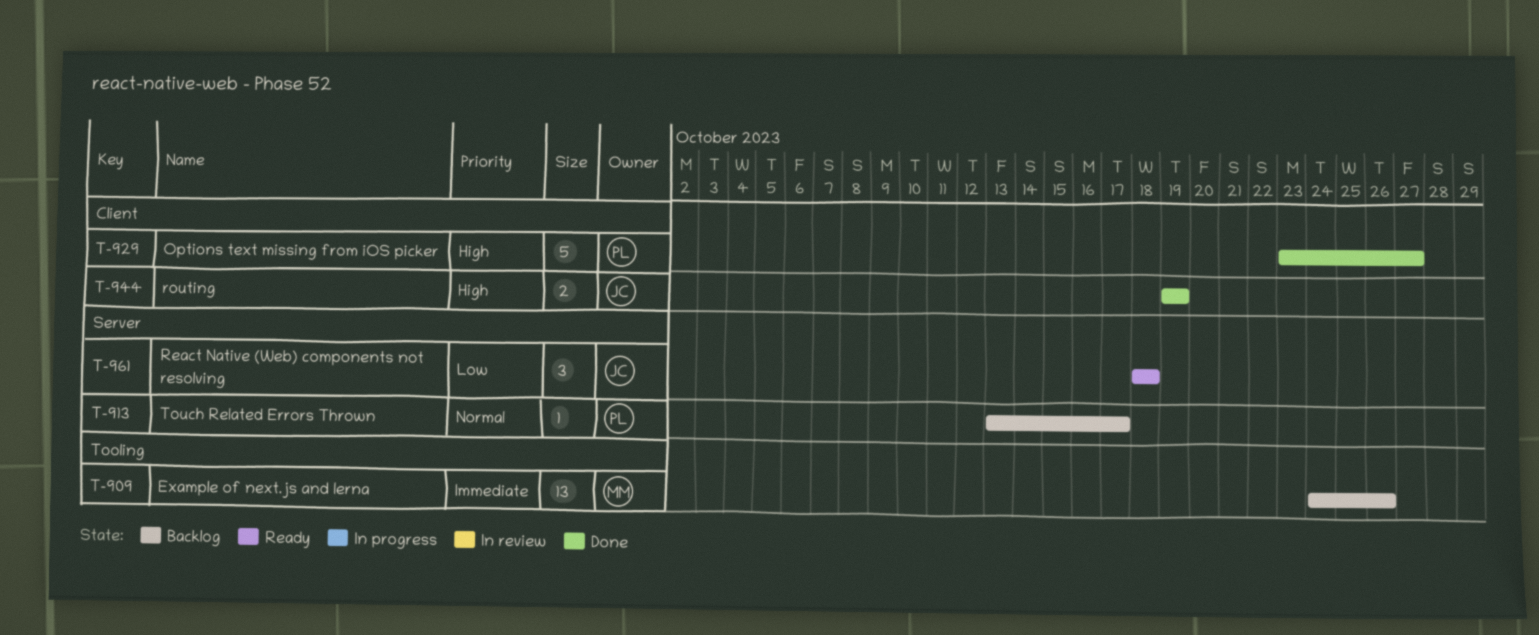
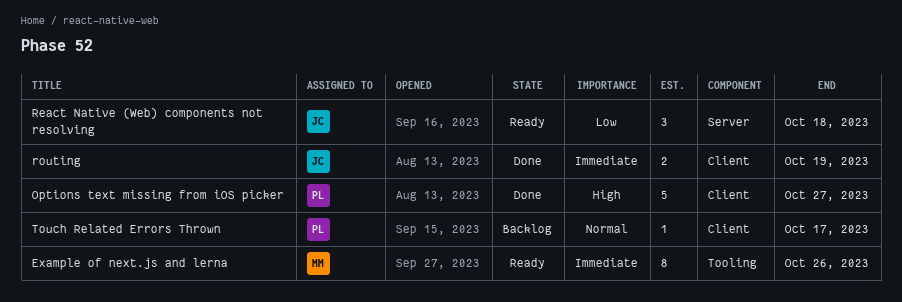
Example of next.js and lerna, status: Backlog -> Ready
Example of next.js and lerna, estimate: 13 -> 8
routing, priority: High -> Immediate
Touch Related Errors Thrown, label: Server -> Client

